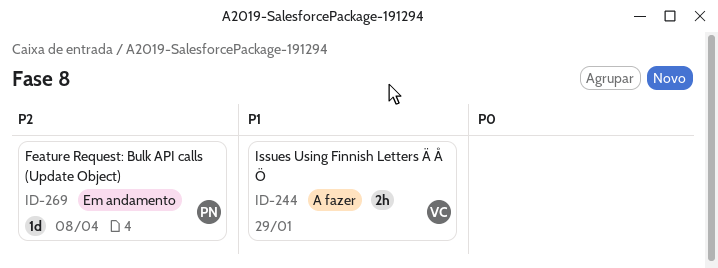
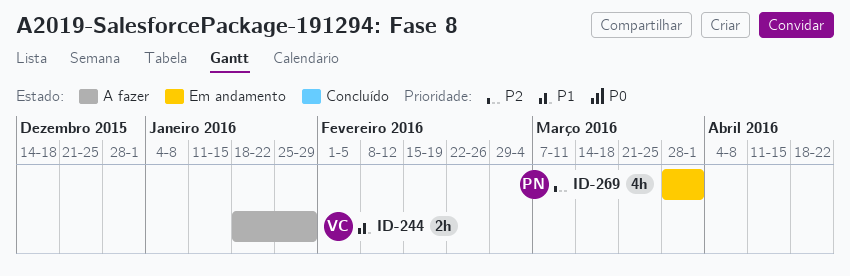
ID-269, estimate: 1d -> 4h
ID-269, due: Apr 8 -> Apr 1

